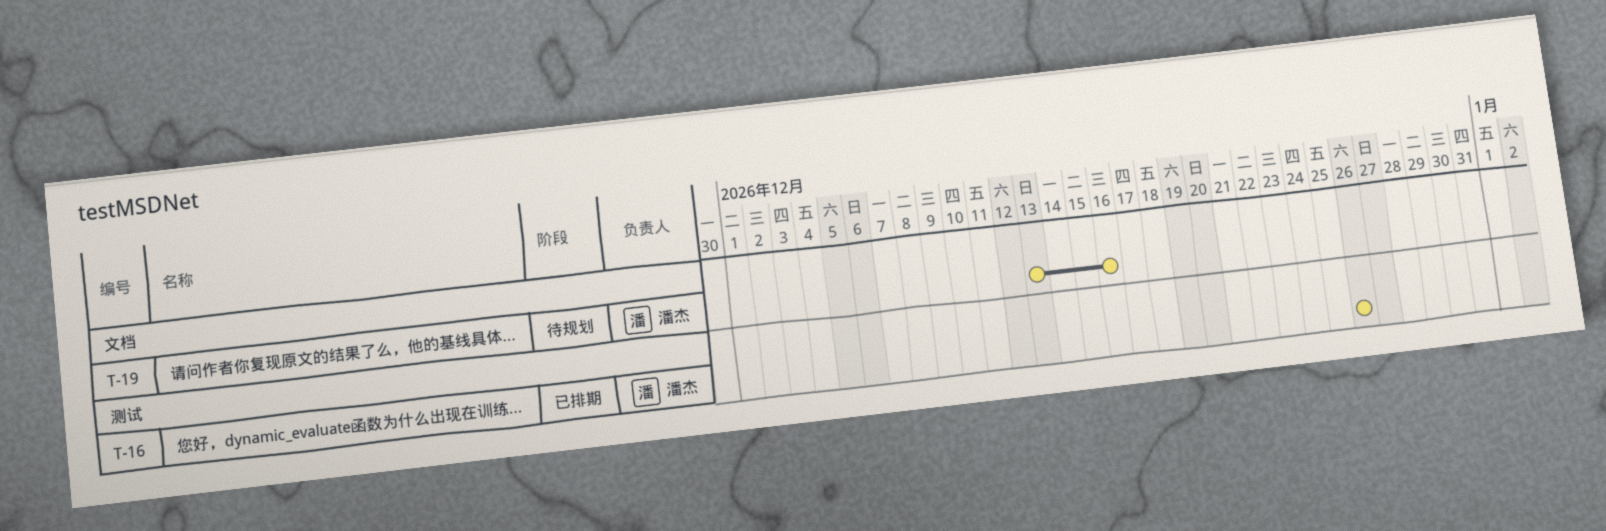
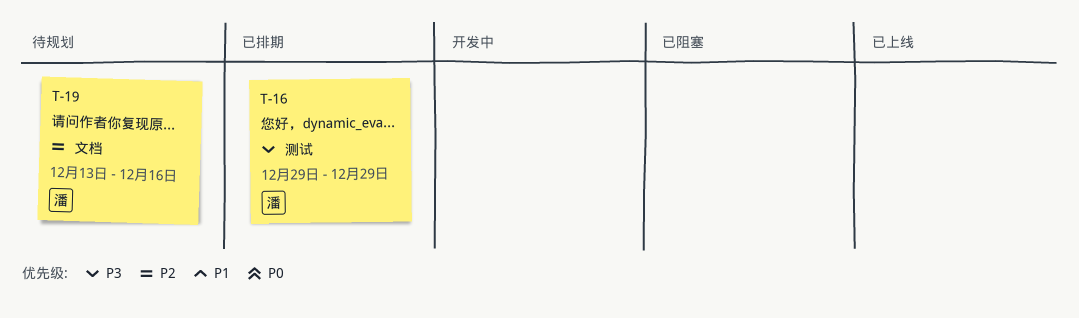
T-16, start: Dec 26 -> Dec 29
T-16, due: Dec 26 -> Dec 29

